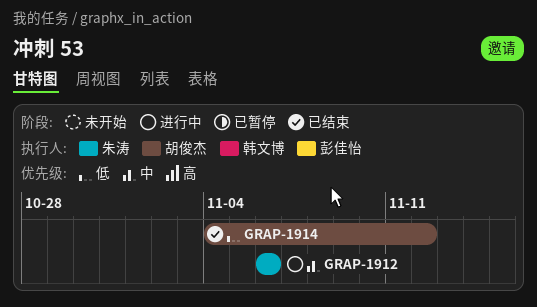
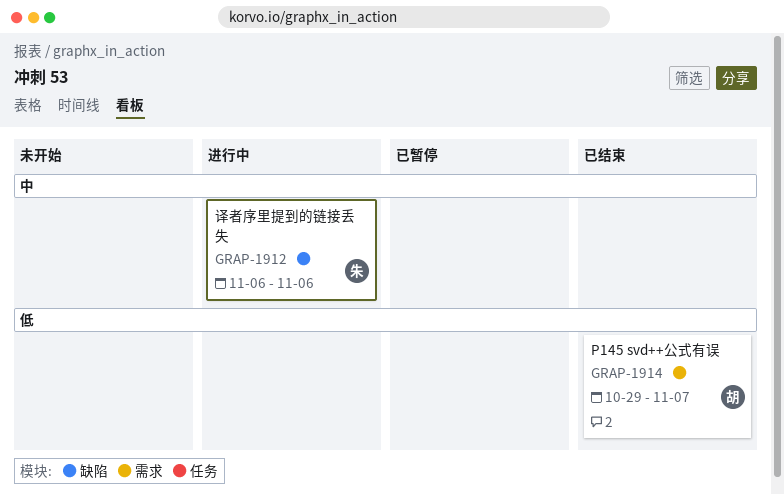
GRAP-1914, start: Nov 4 -> Oct 29
GRAP-1914, due: Nov 12 -> Nov 7

